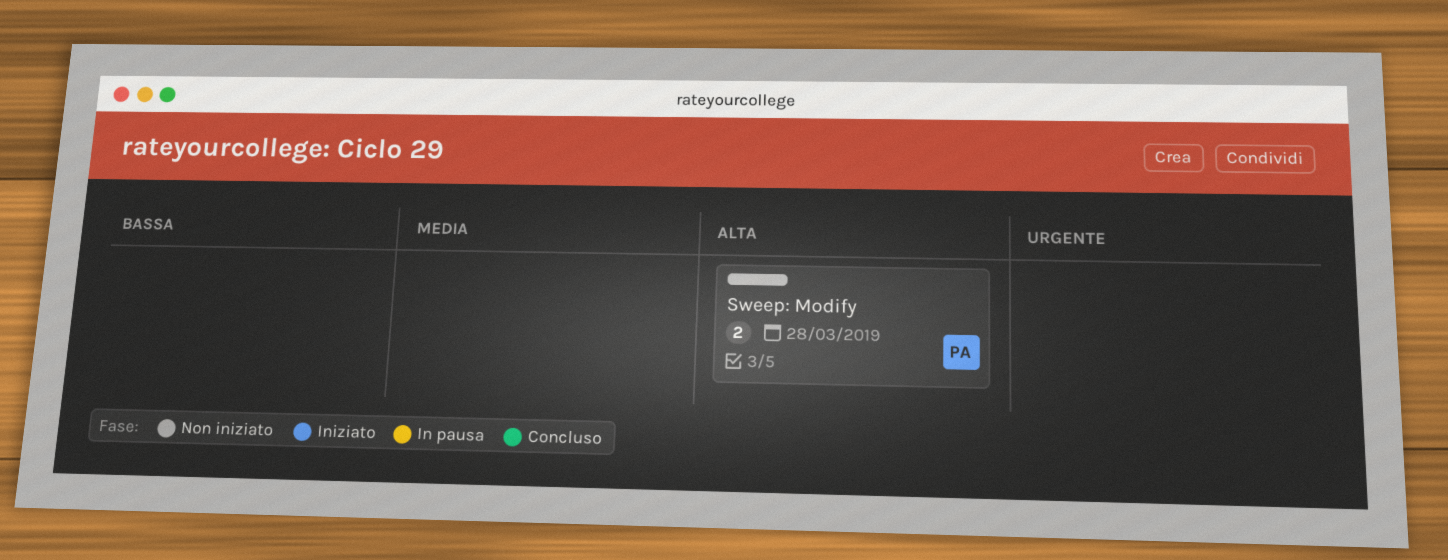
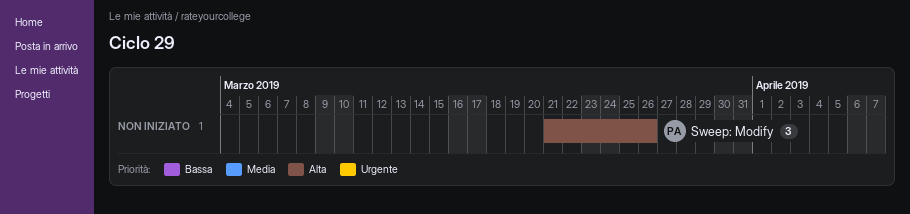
Sweep: Modify, estimate: 2 -> 3
Sweep: Modify, due: Mar 28 -> Mar 26

